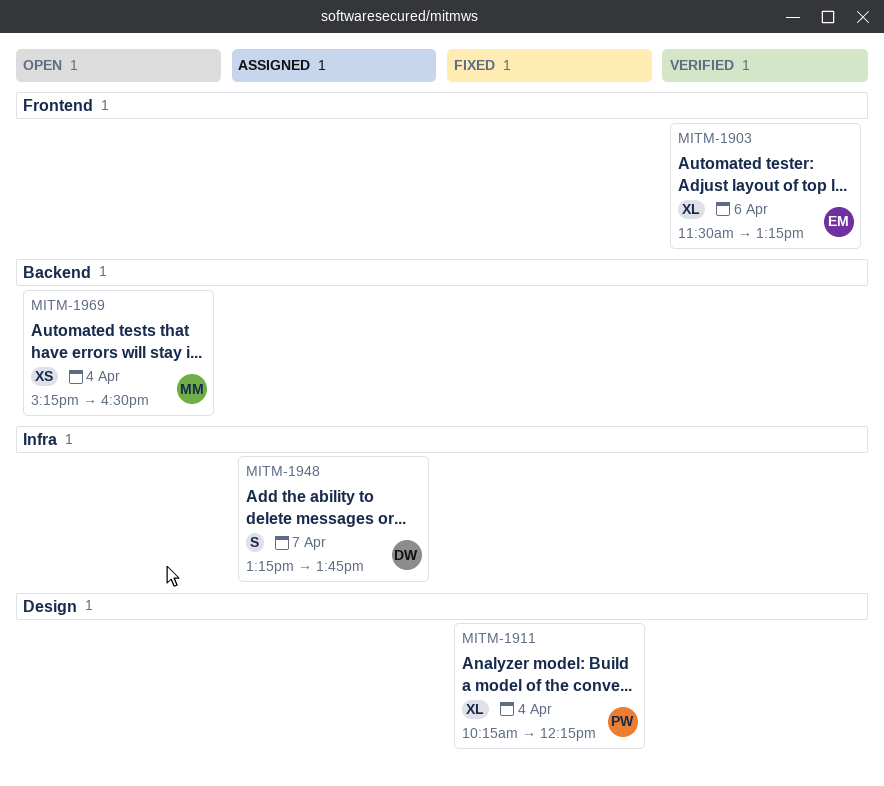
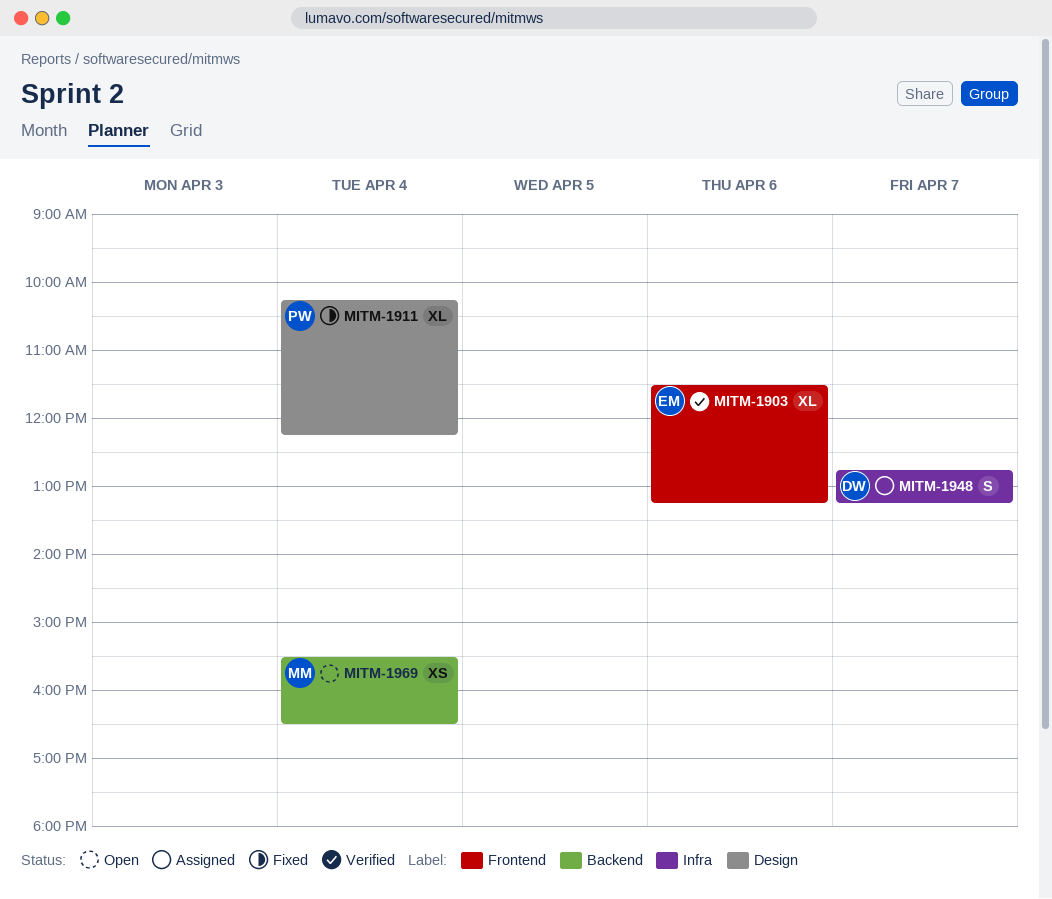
MITM-1948, begins: 13:15 -> 12:45
MITM-1948, ends: 13:45 -> 13:15
MITM-1969, begins: 15:15 -> 15:30

